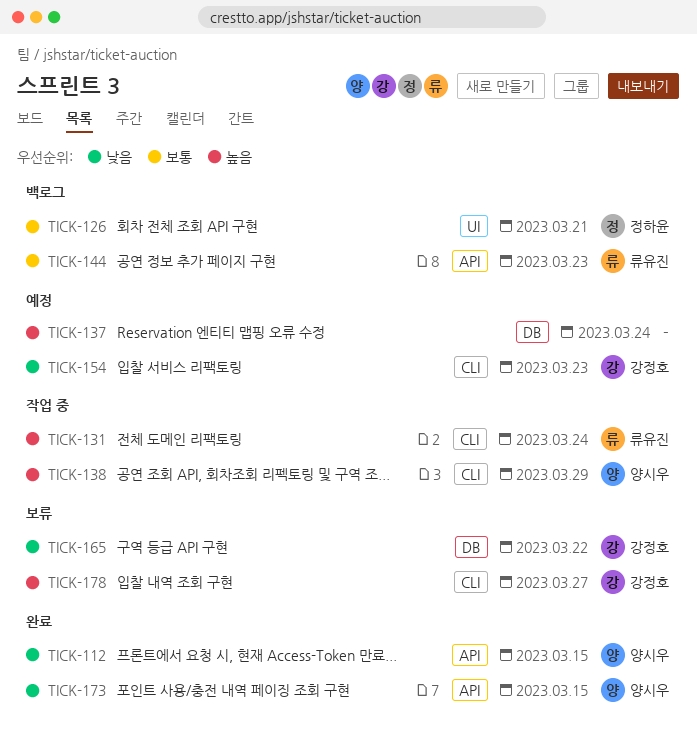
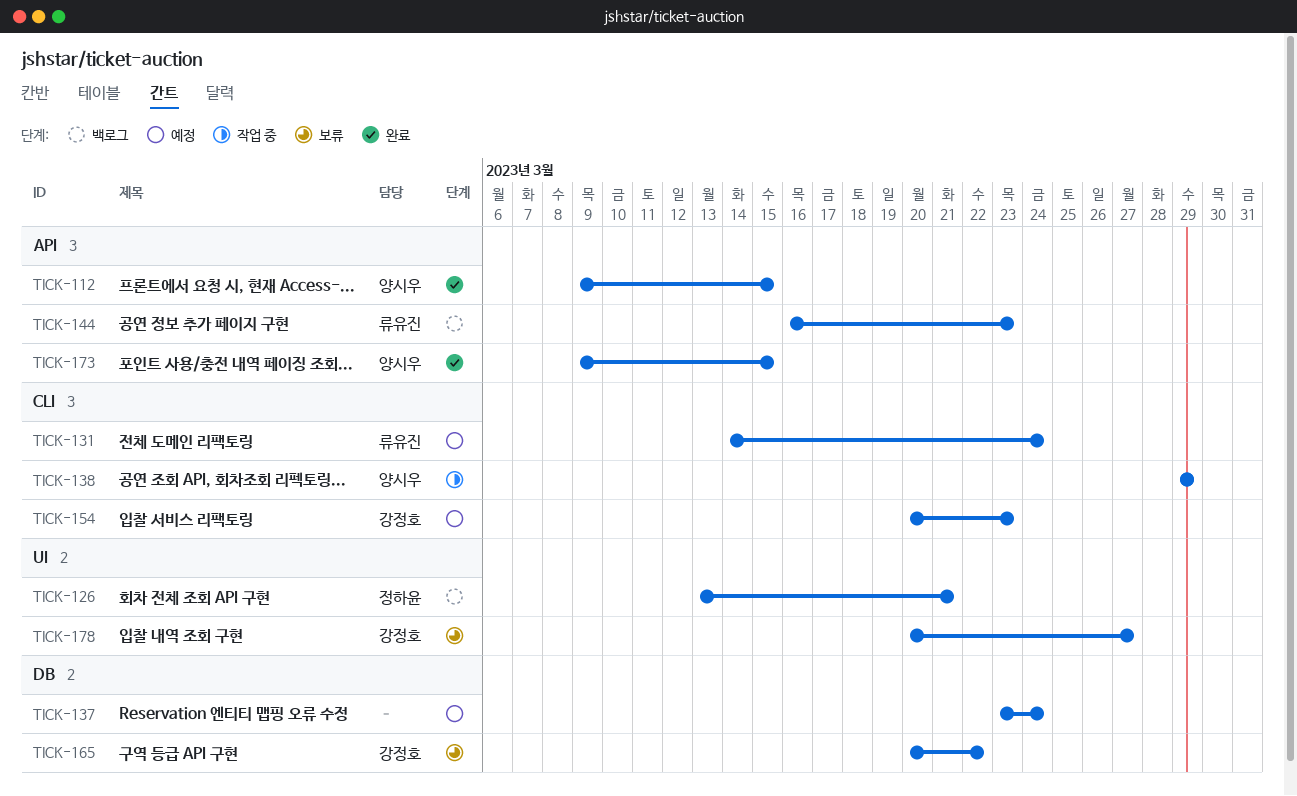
TICK-131, status: 작업 중 -> 예정
TICK-178, label: CLI -> UI

